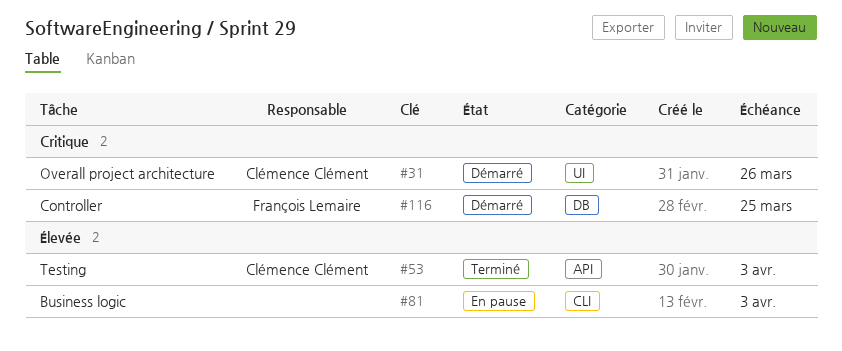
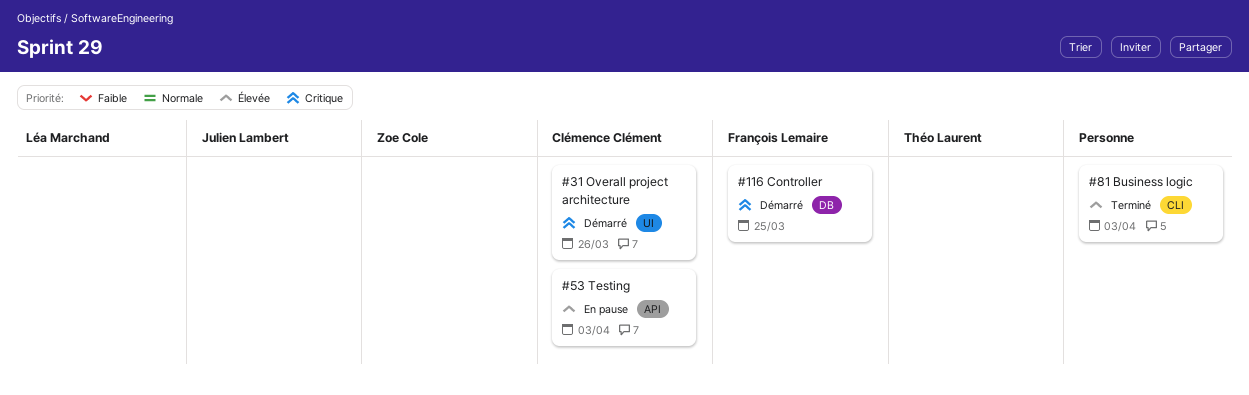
#53, status: Terminé -> En pause
#81, status: En pause -> Terminé

